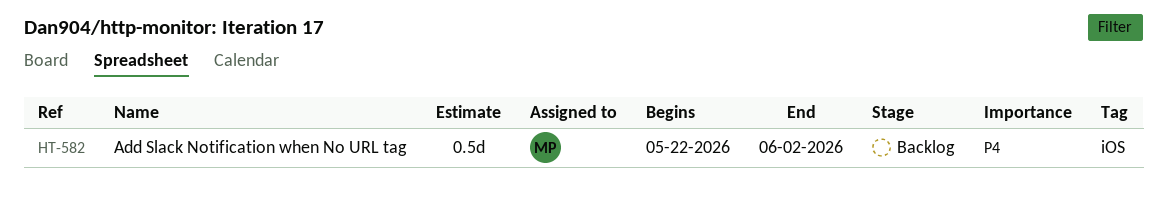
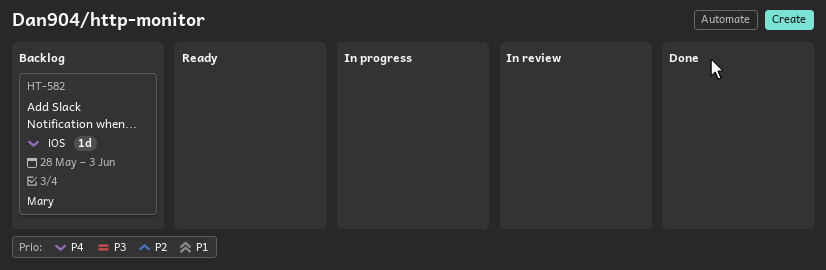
HT-582, estimate: 0.5d -> 1d
HT-582, start: May 22 -> May 28
HT-582, due: Jun 2 -> Jun 3

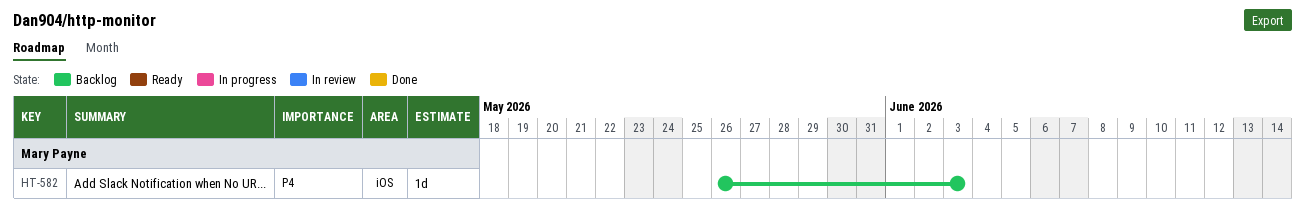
HT-582, start: May 28 -> May 26

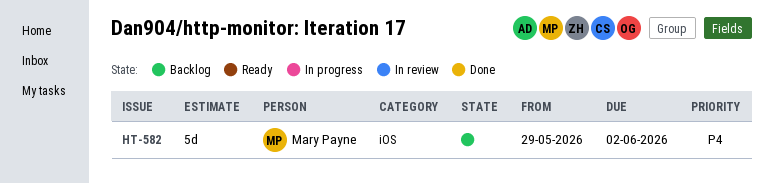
HT-582, estimate: 1d -> 5d
HT-582, start: May 26 -> May 29
HT-582, due: Jun 3 -> Jun 2

